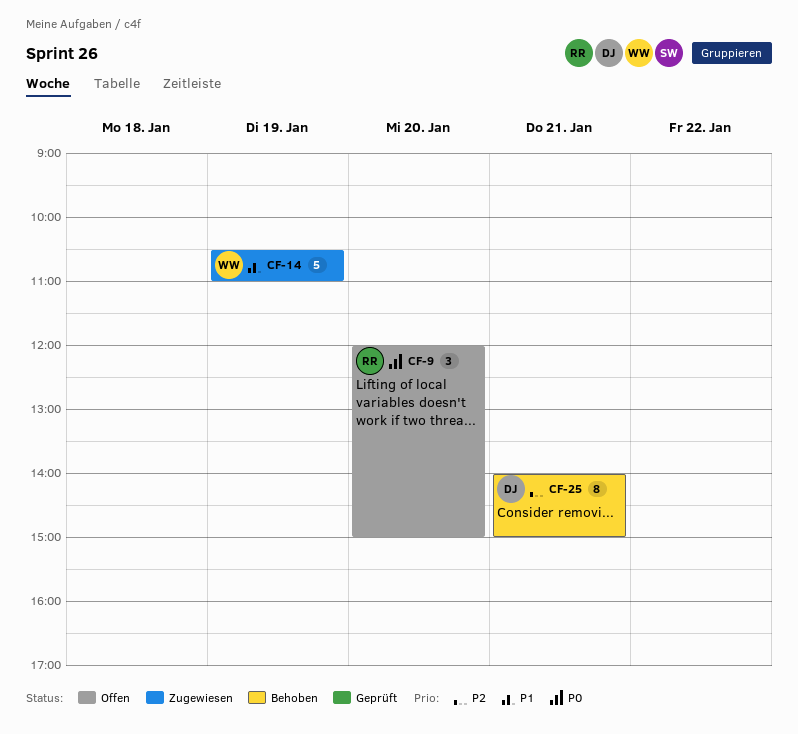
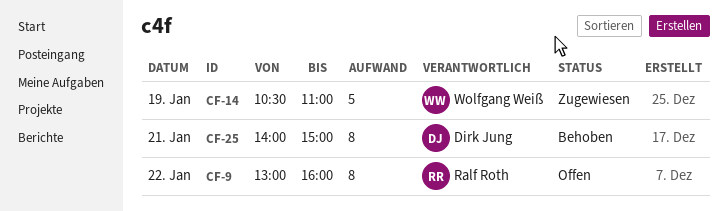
CF-9, estimate: 3 -> 8
CF-9, day: Jan 20 -> Jan 22
CF-9, begins: 12:00 -> 13:00
CF-9, ends: 15:00 -> 16:00

